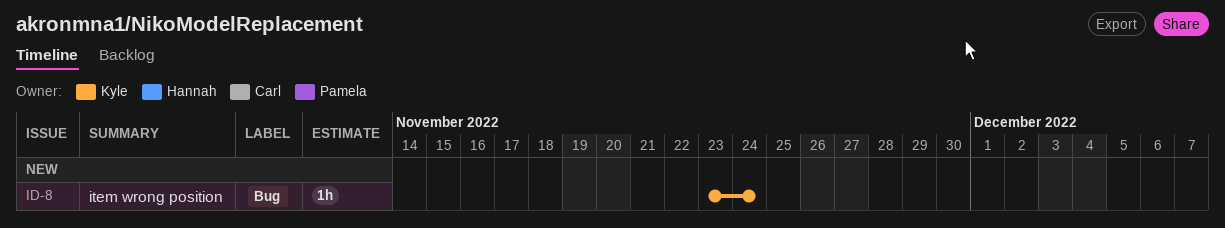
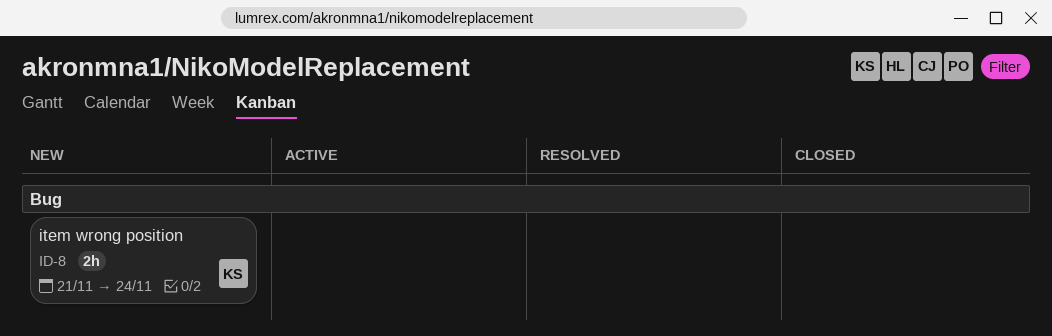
ID-8, estimate: 1h -> 2h
ID-8, start: Nov 23 -> Nov 21

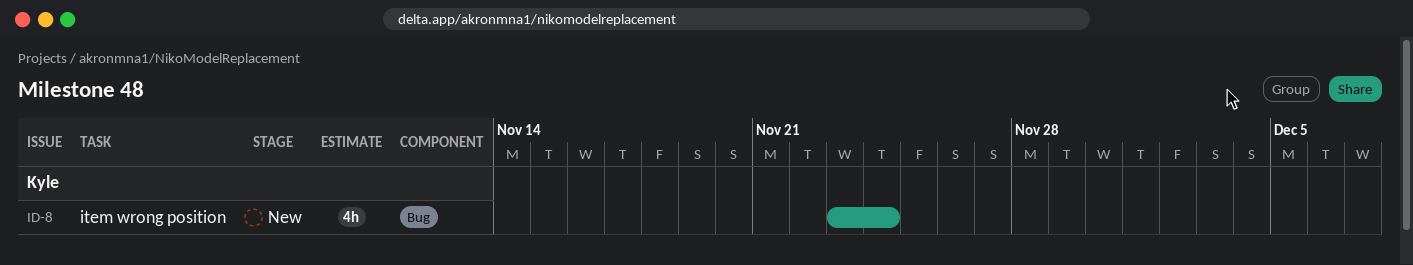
ID-8, estimate: 2h -> 4h
ID-8, start: Nov 21 -> Nov 23

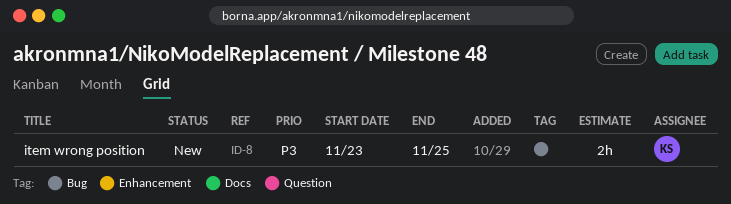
ID-8, estimate: 4h -> 2h
ID-8, due: Nov 24 -> Nov 25

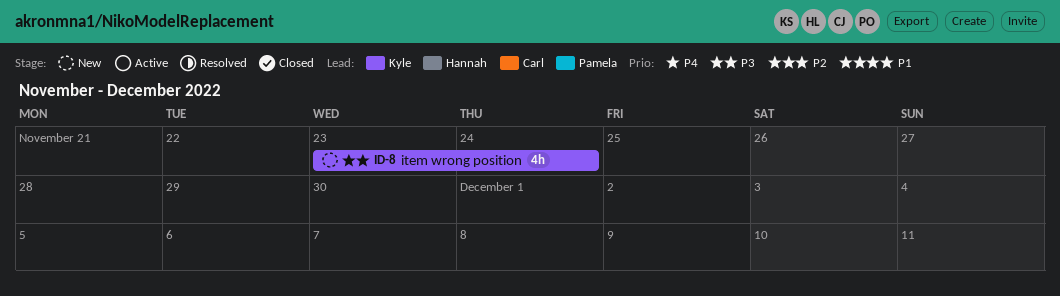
ID-8, estimate: 2h -> 4h
ID-8, due: Nov 25 -> Nov 24

